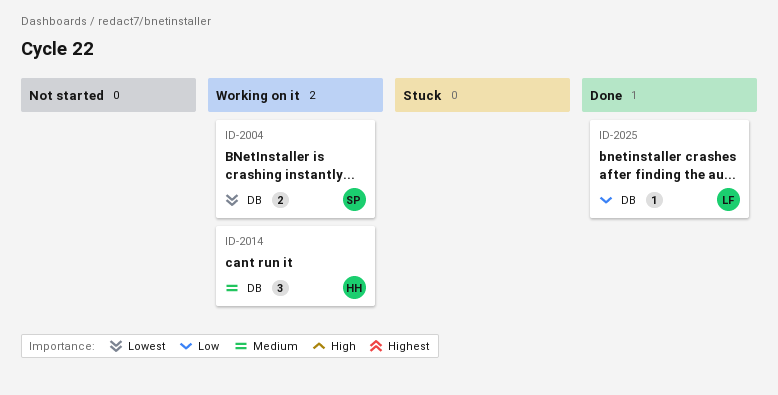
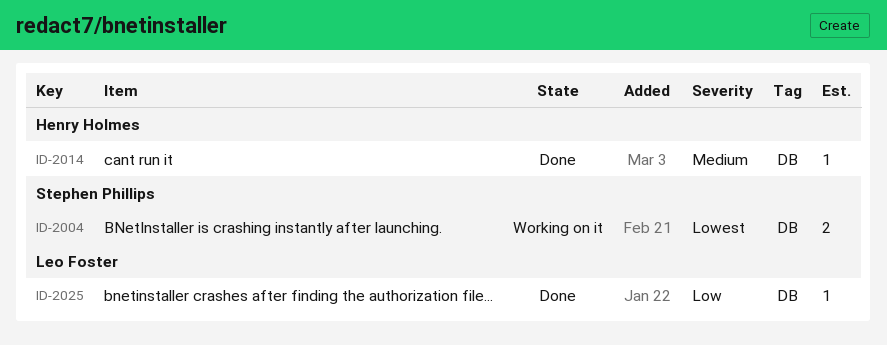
ID-2014, status: Working on it -> Done
ID-2014, estimate: 3 -> 1

